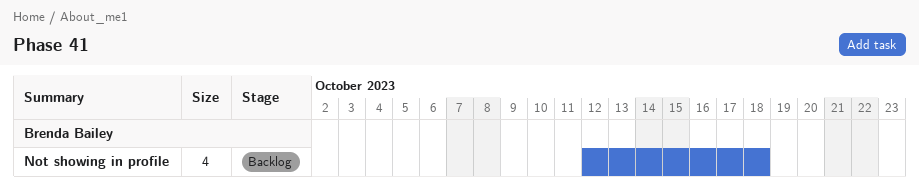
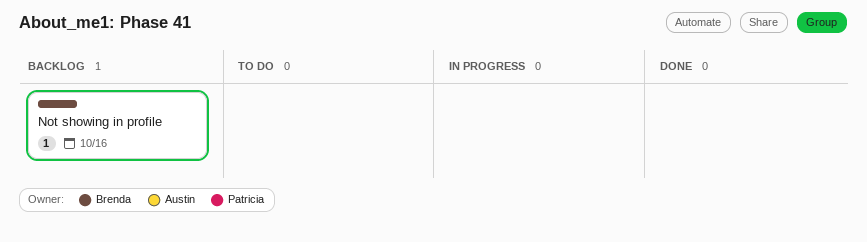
Not showing in profile, estimate: 4 -> 1
Not showing in profile, due: Oct 18 -> Oct 16

